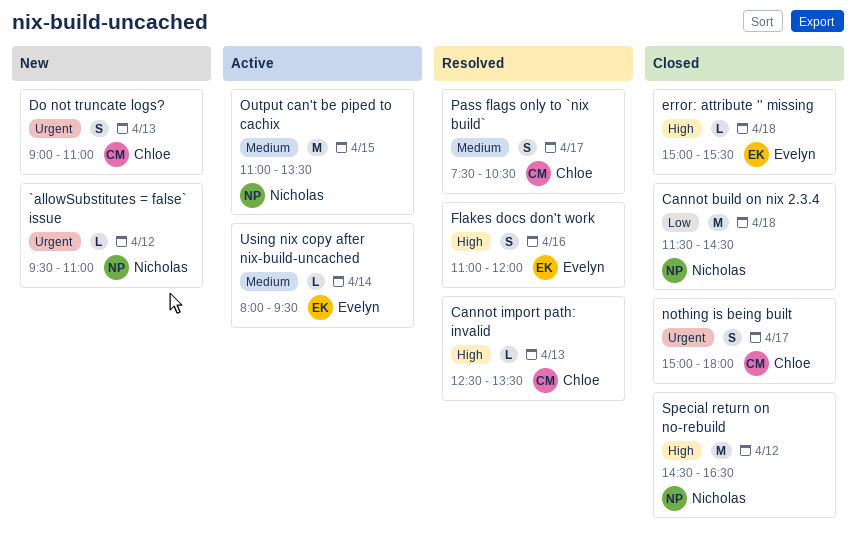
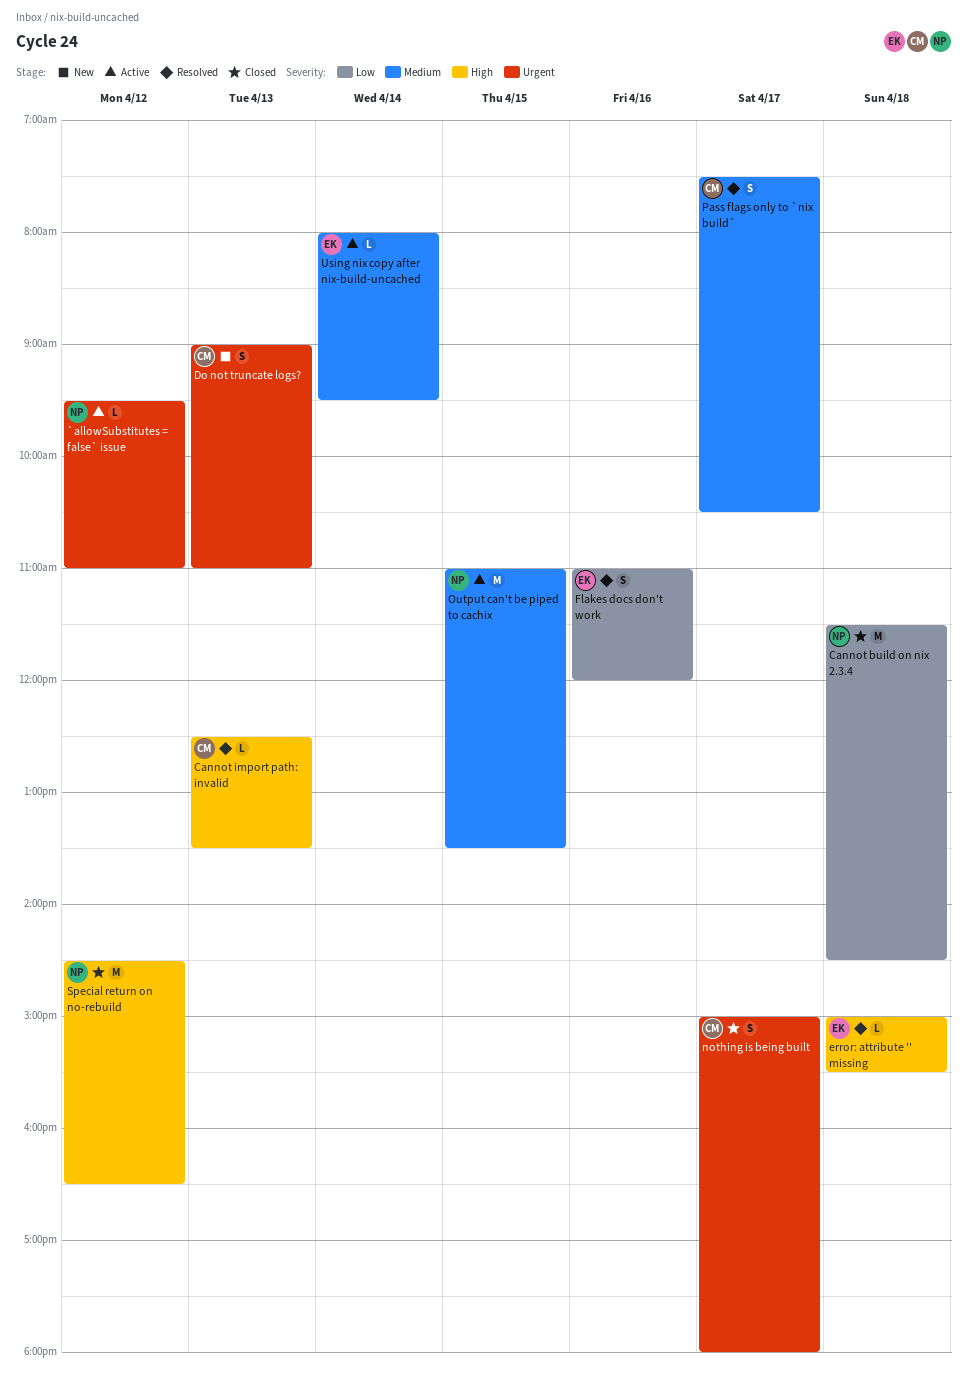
`allowSubstitutes = false` issue, status: New -> Active
error: attribute '' missing, status: Closed -> Resolved
Flakes docs don't work, priority: High -> Low

